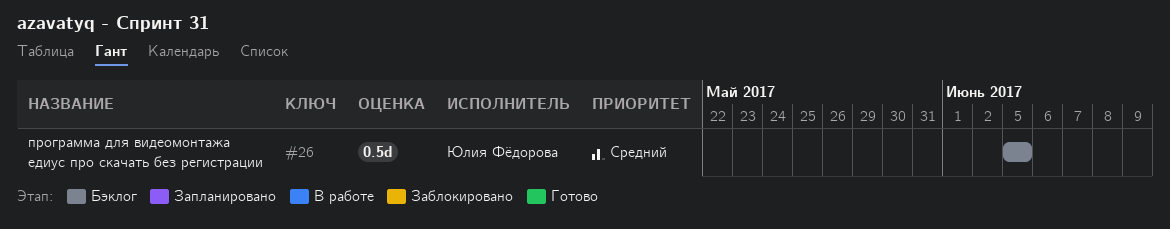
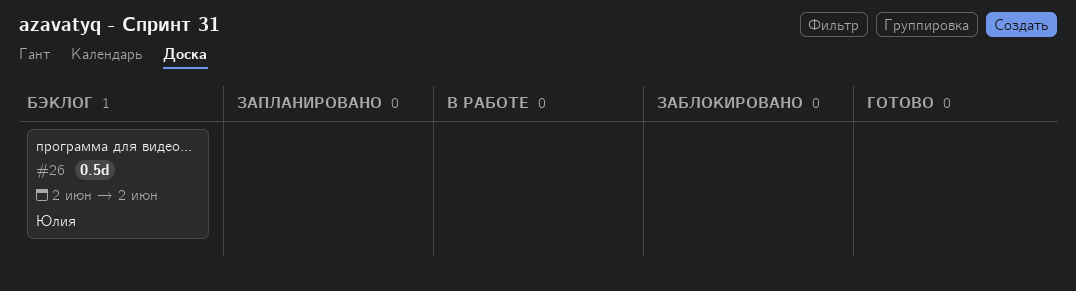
#26, start: Jun 5 -> Jun 2
#26, due: Jun 5 -> Jun 2

